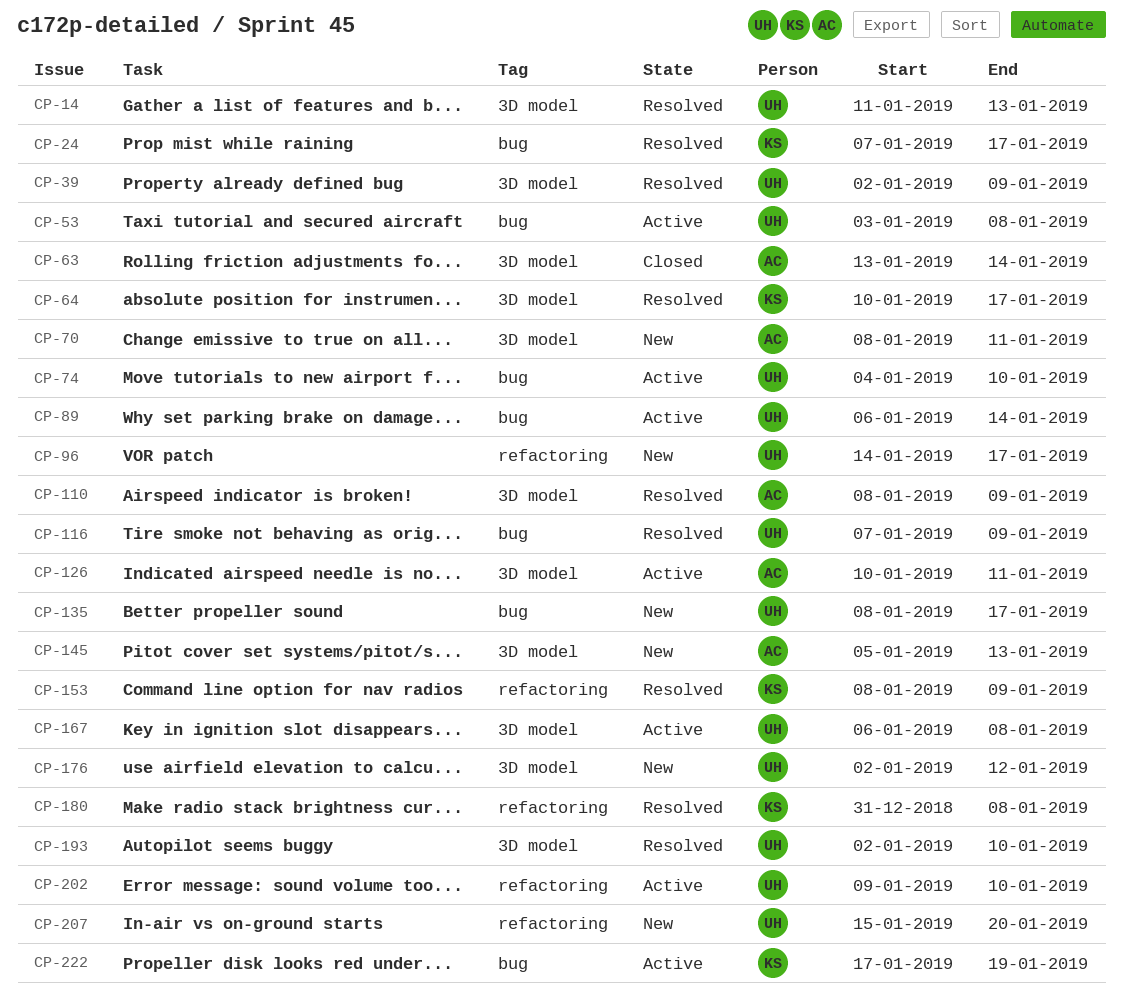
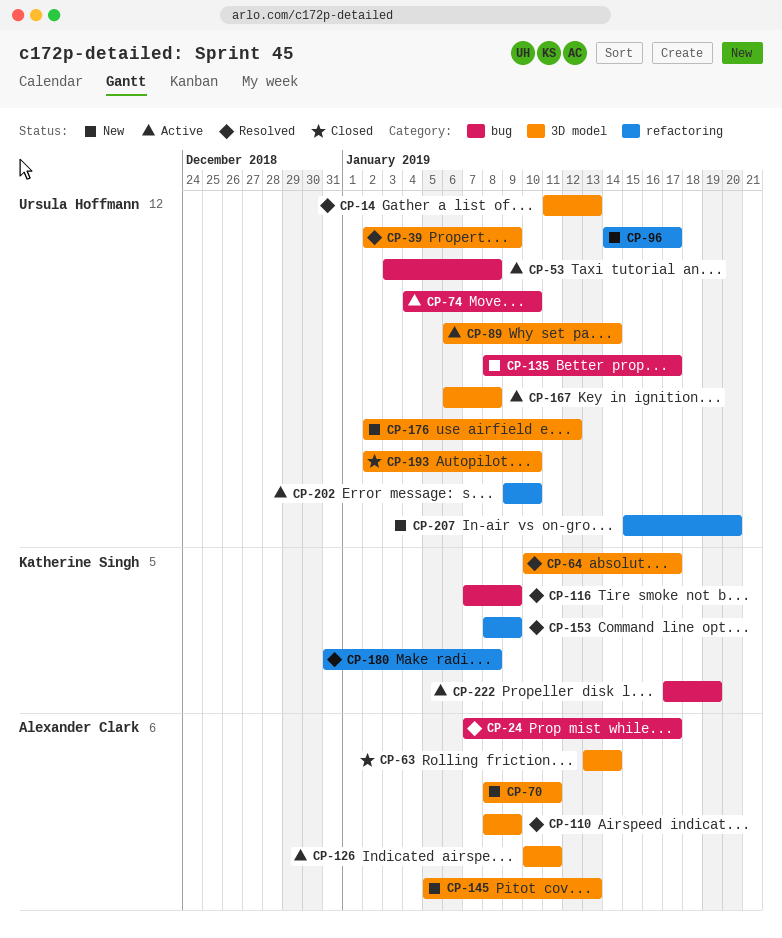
CP-24, owner: Katherine Singh -> Alexander Clark
CP-89, label: bug -> 3D model
CP-116, owner: Ursula Hoffmann -> Katherine Singh
CP-193, status: Resolved -> Closed

